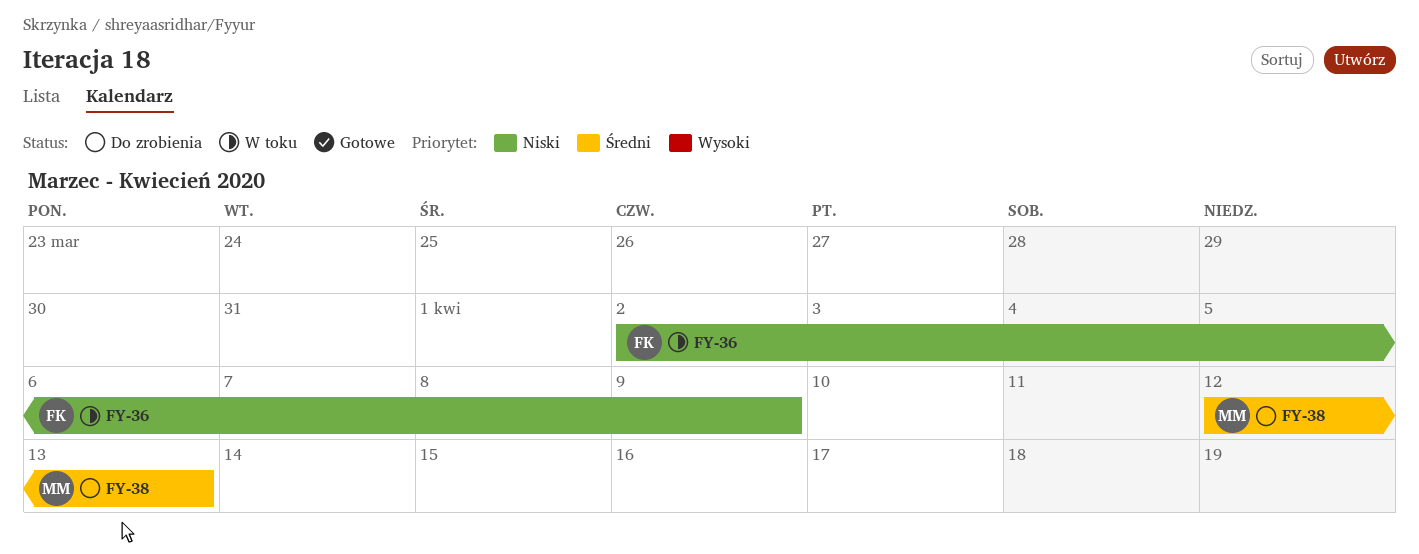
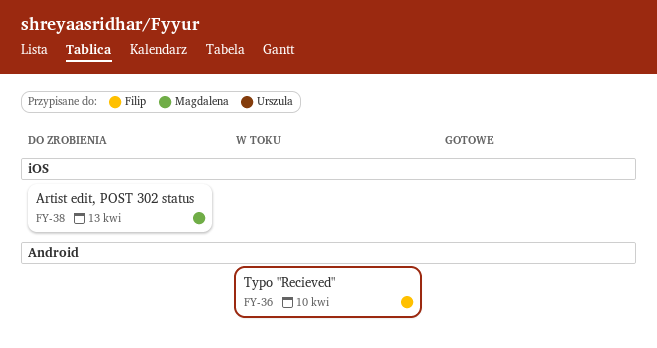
FY-36, due: Apr 9 -> Apr 10

